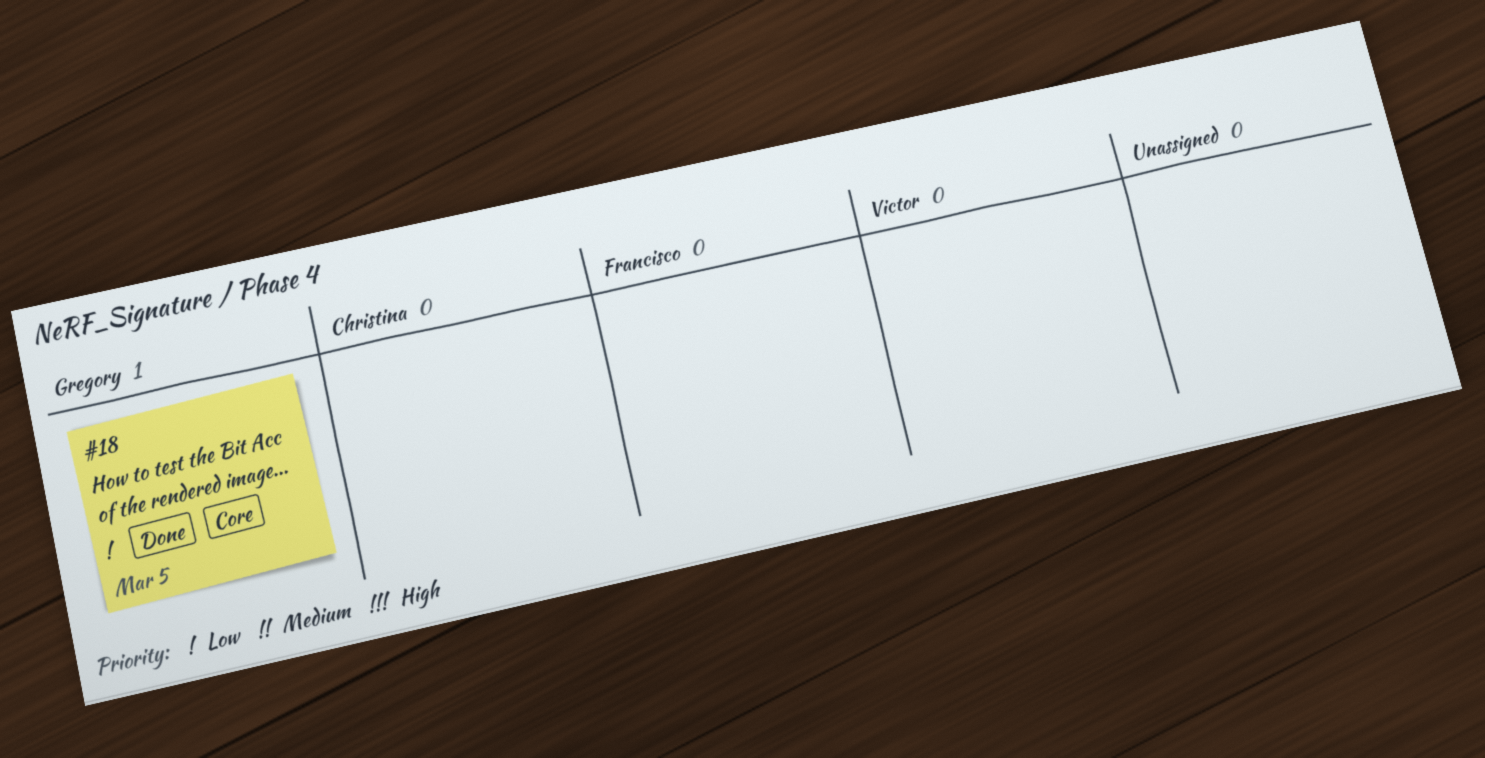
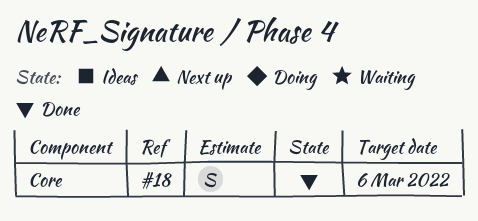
#18, due: Mar 5 -> Mar 6

